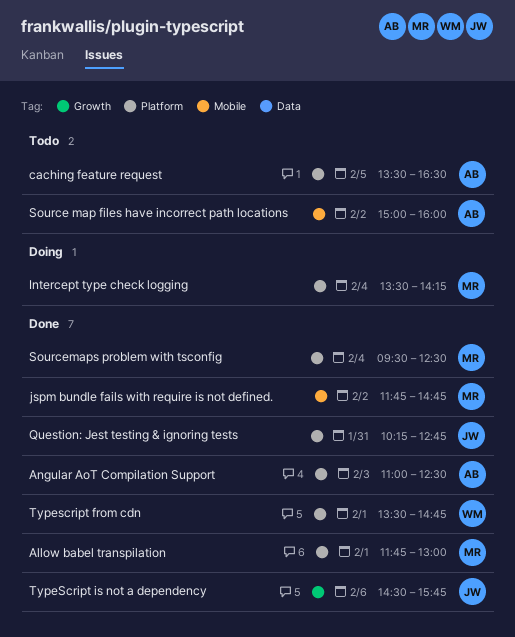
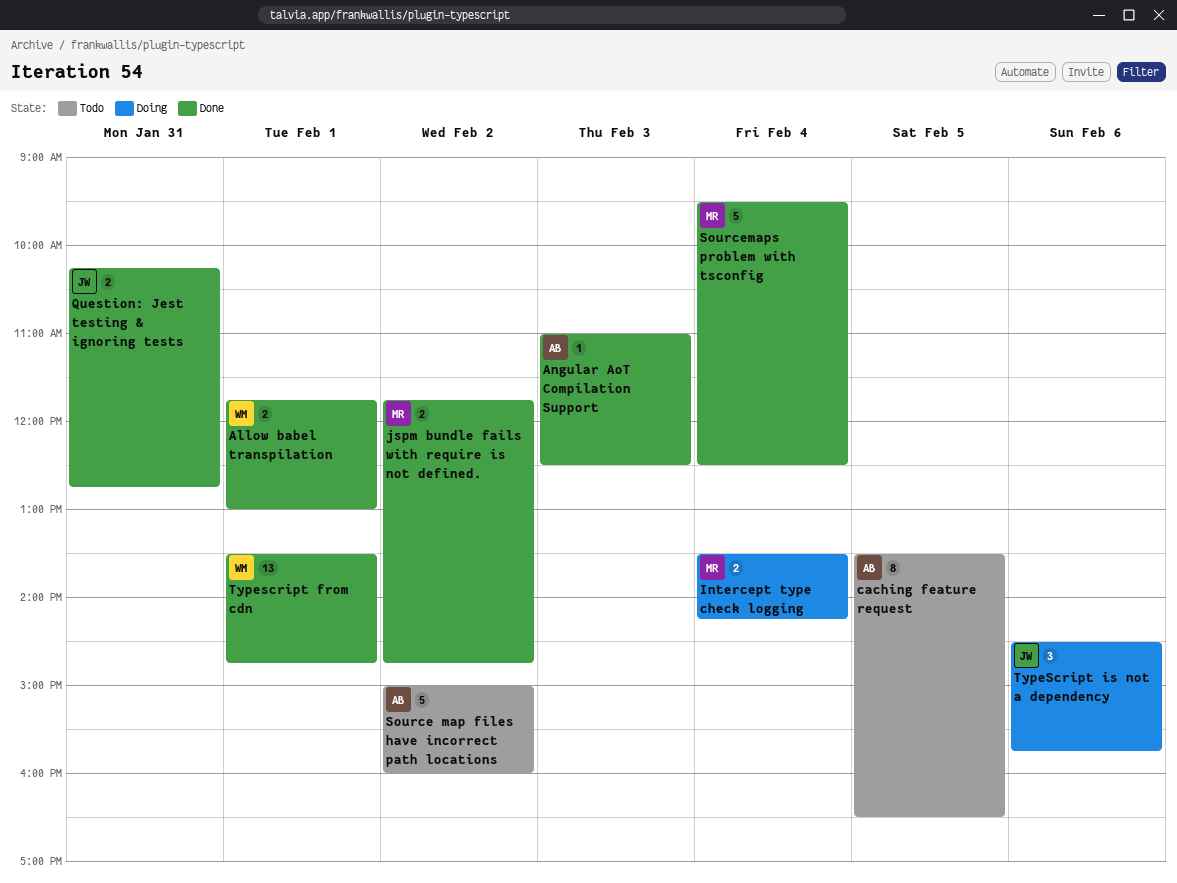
Allow babel transpilation, owner: MR -> WM
TypeScript is not a dependency, status: Done -> Doing

